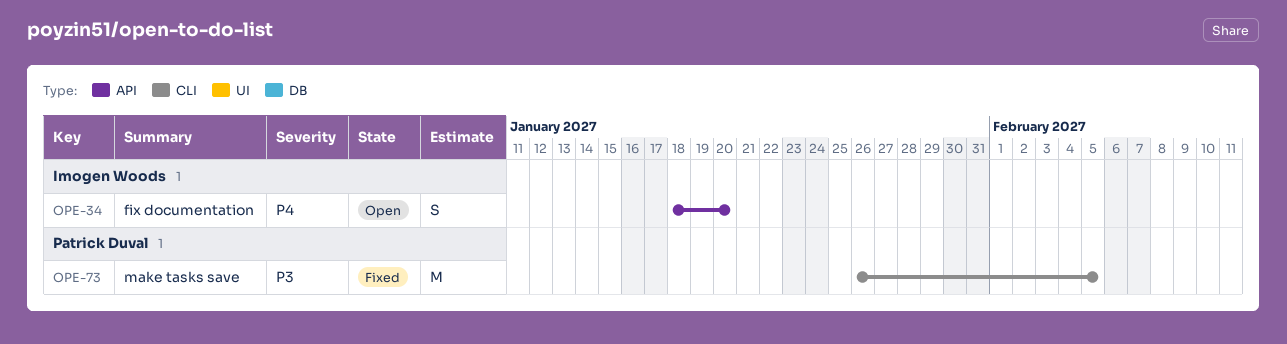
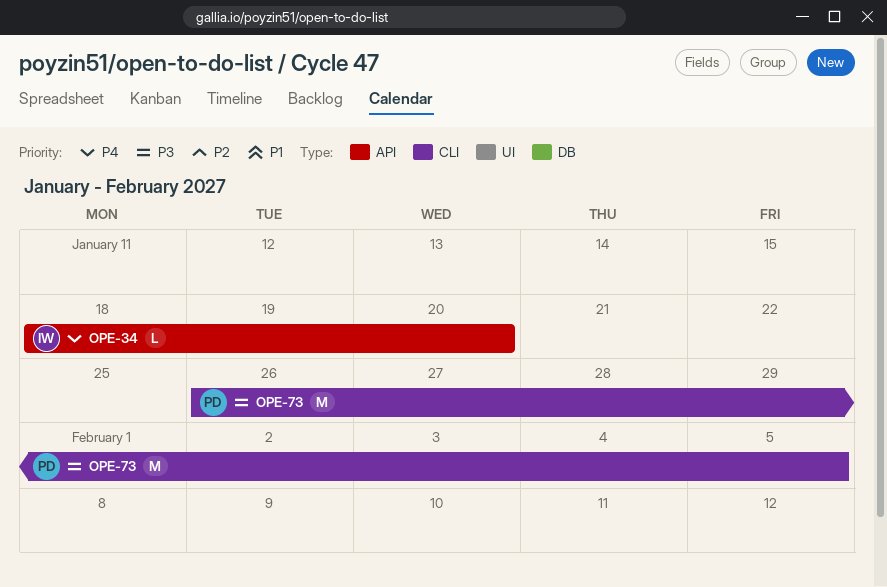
OPE-34, estimate: S -> L

